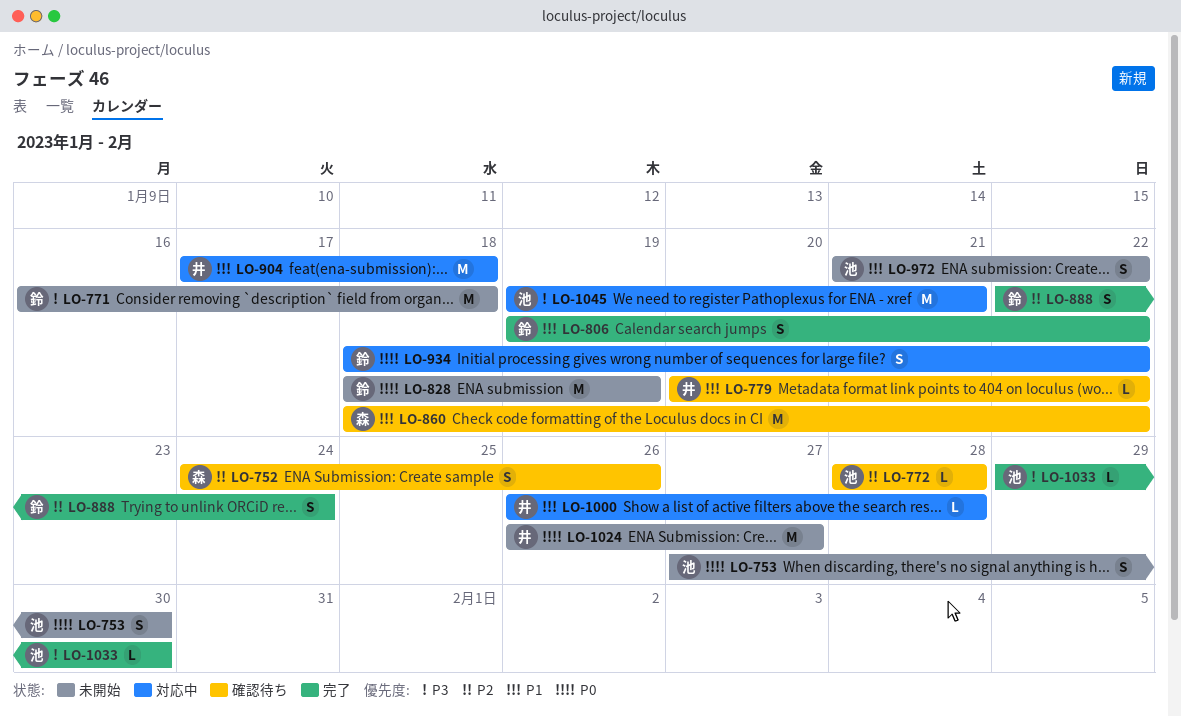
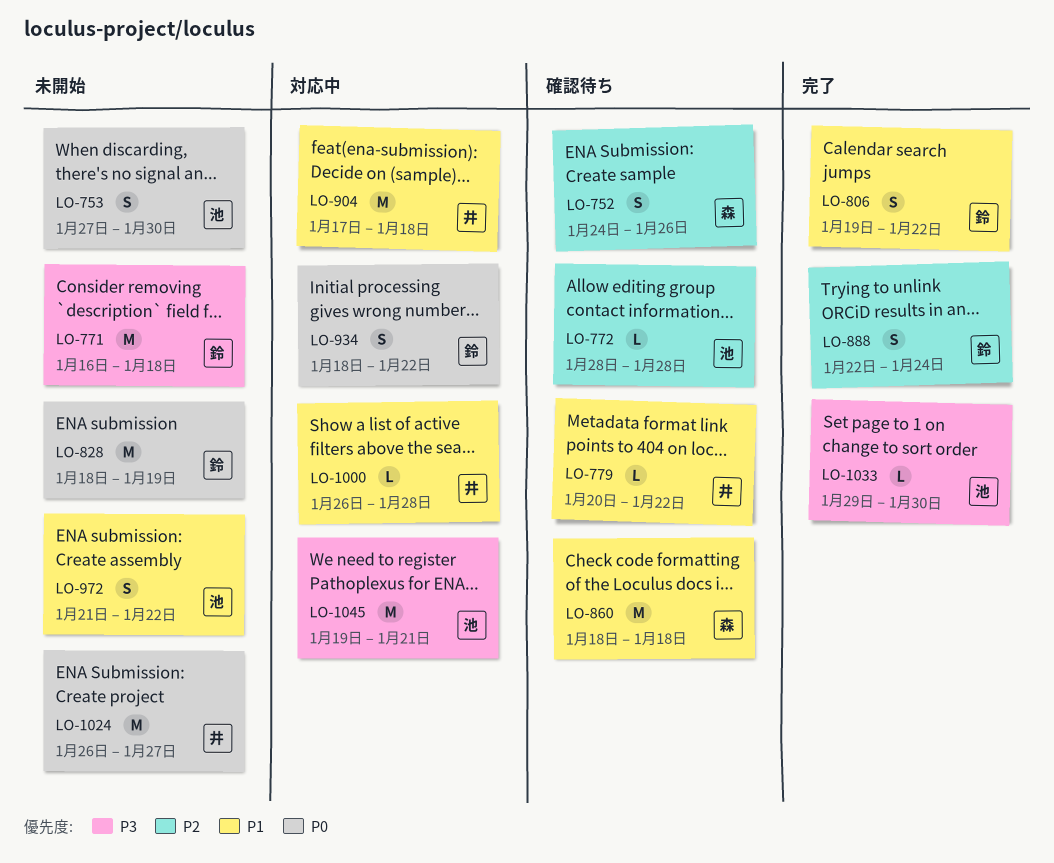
LO-860, due: Jan 22 -> Jan 18

